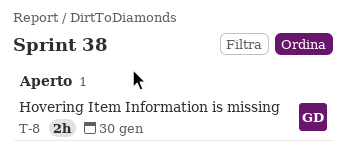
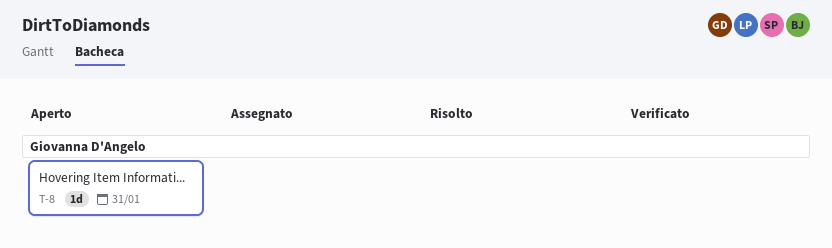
T-8, estimate: 2h -> 1d
T-8, due: Jan 30 -> Jan 31

